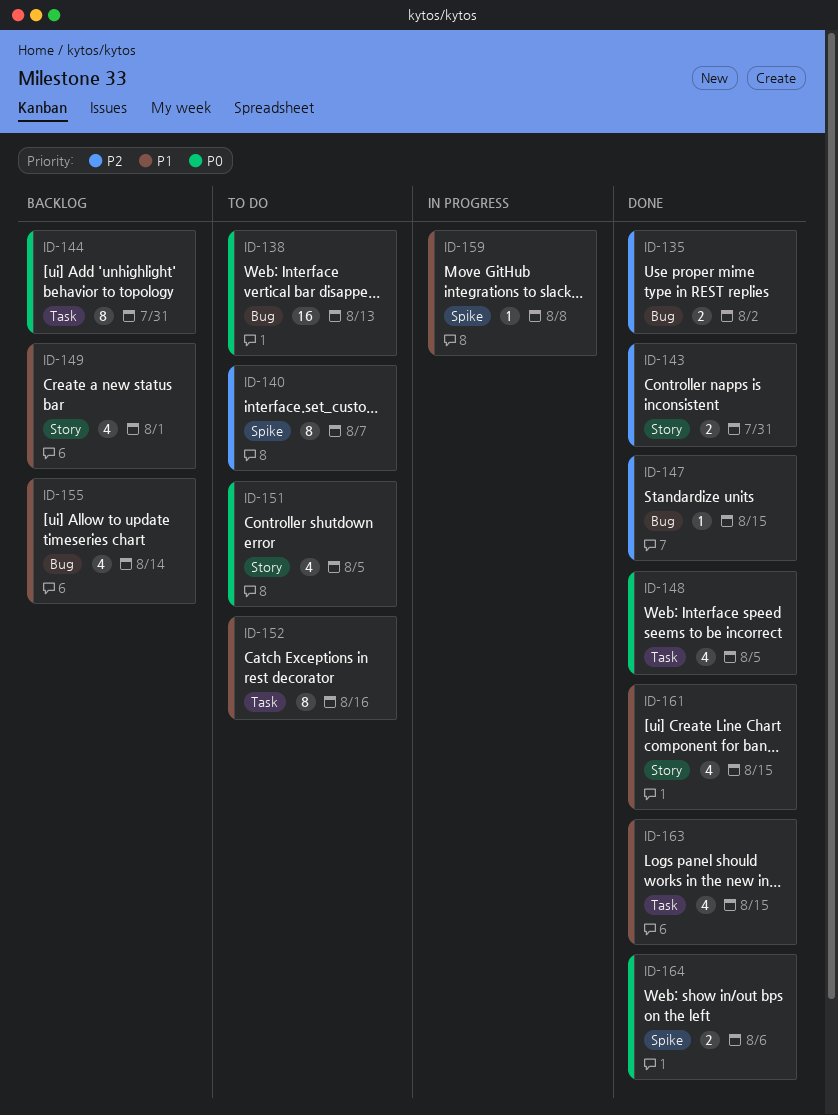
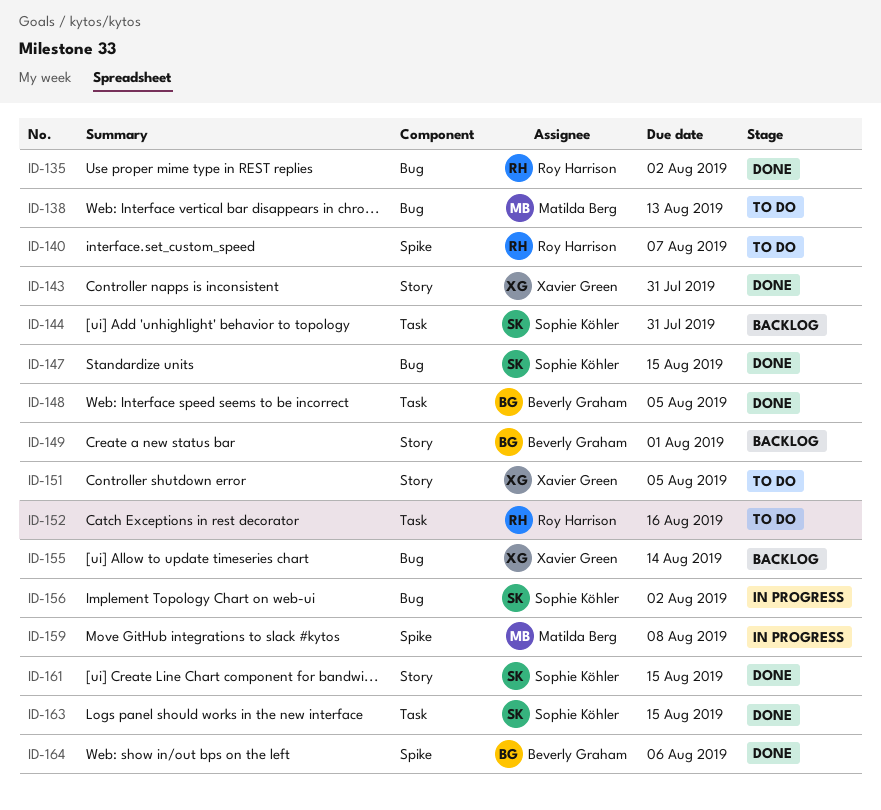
ID-156: none -> present

